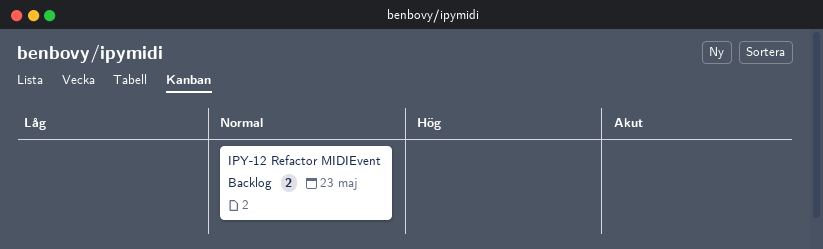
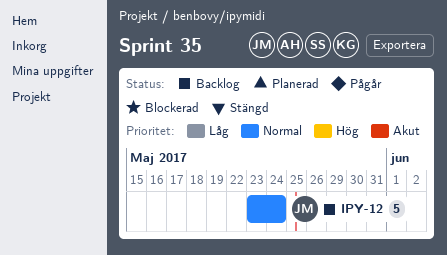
IPY-12, estimate: 2 -> 5
IPY-12, due: May 23 -> May 24

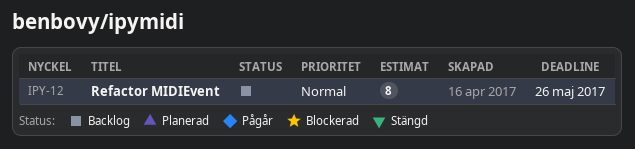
IPY-12, estimate: 5 -> 8
IPY-12, due: May 24 -> May 26

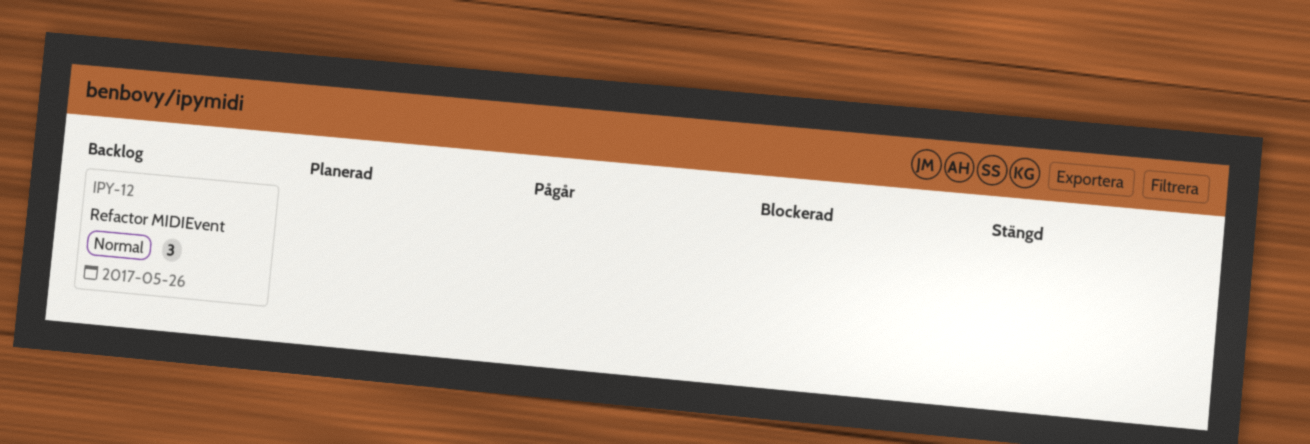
IPY-12, estimate: 8 -> 3

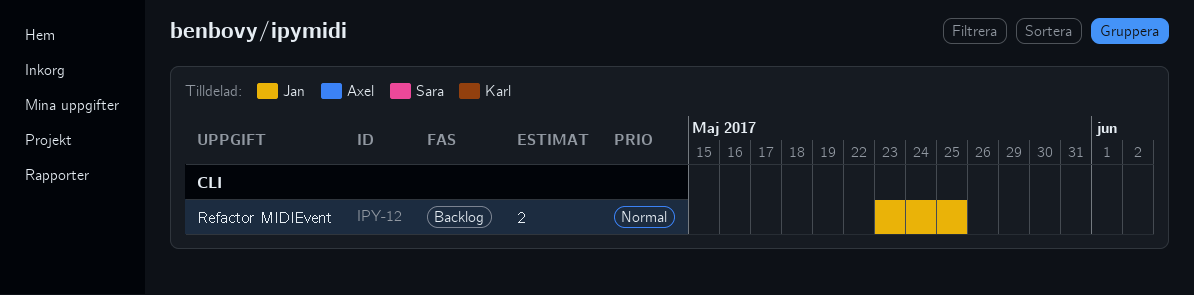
IPY-12, estimate: 3 -> 2
IPY-12, due: May 26 -> May 25

